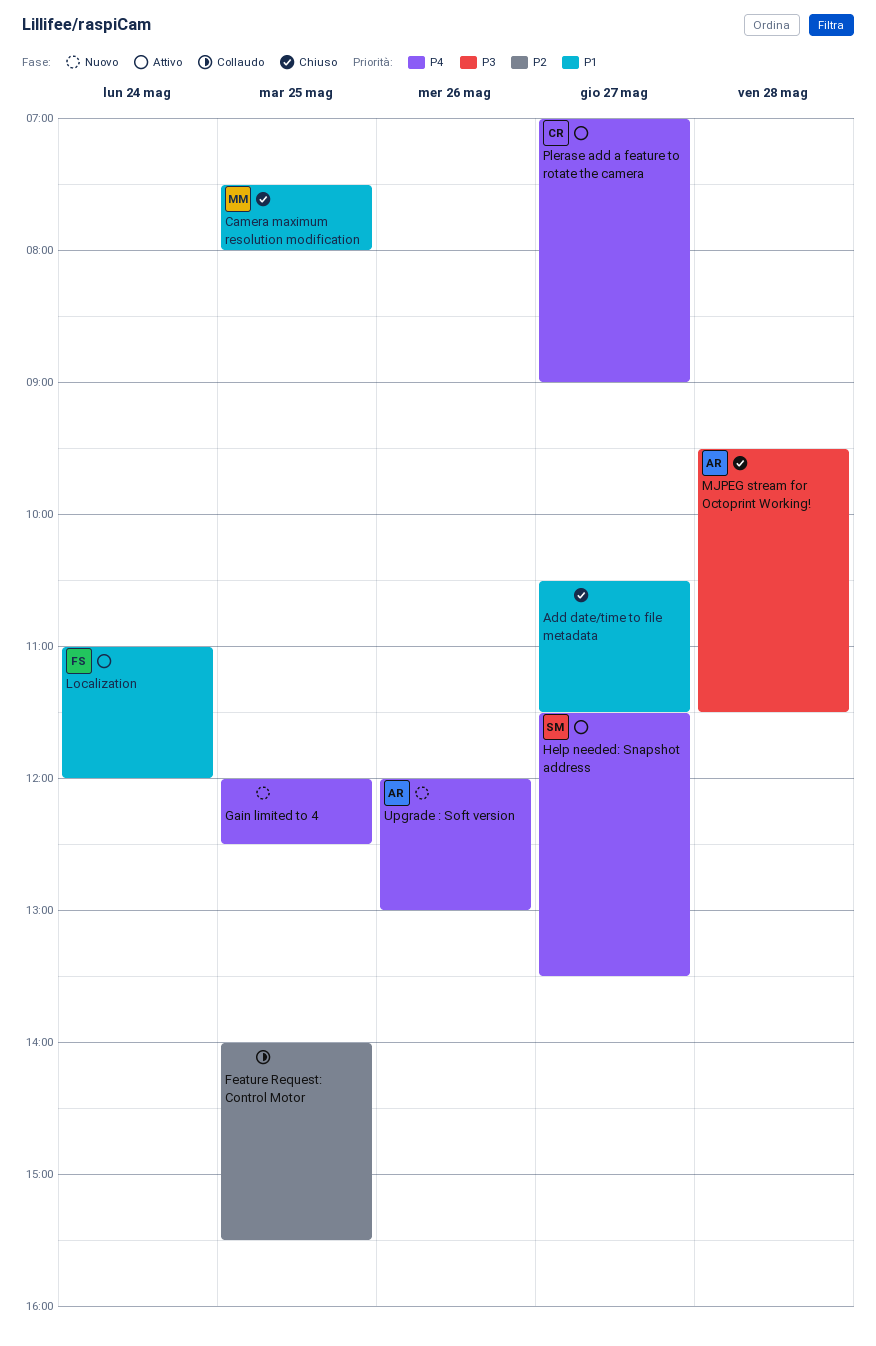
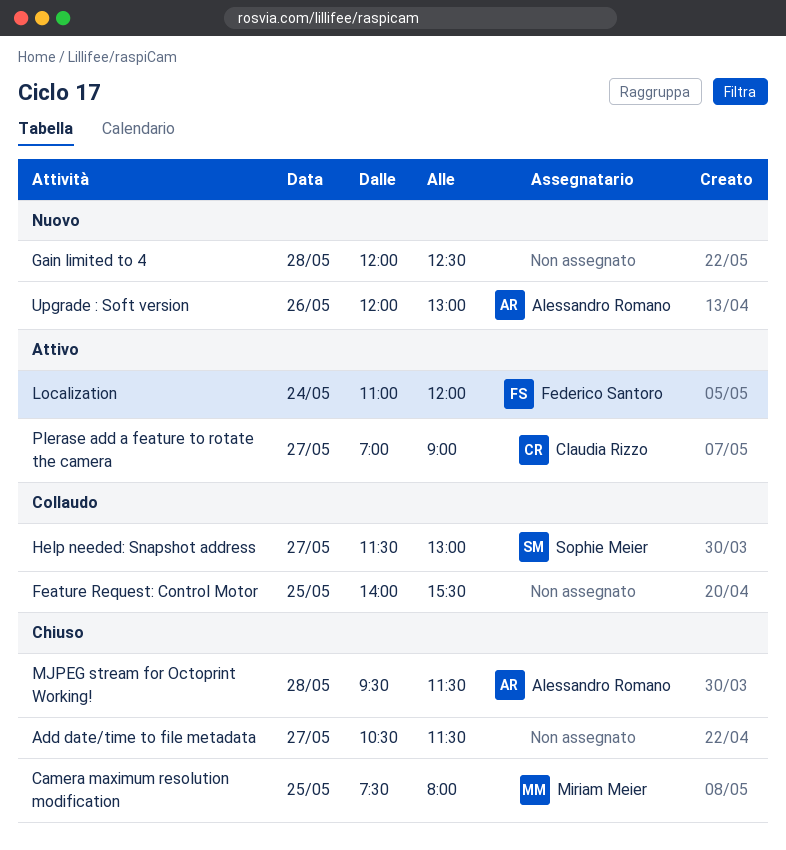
Gain limited to 4, day: May 25 -> May 28
Help needed: Snapshot address, status: Attivo -> Collaudo
Help needed: Snapshot address, ends: 13:30 -> 13:00

